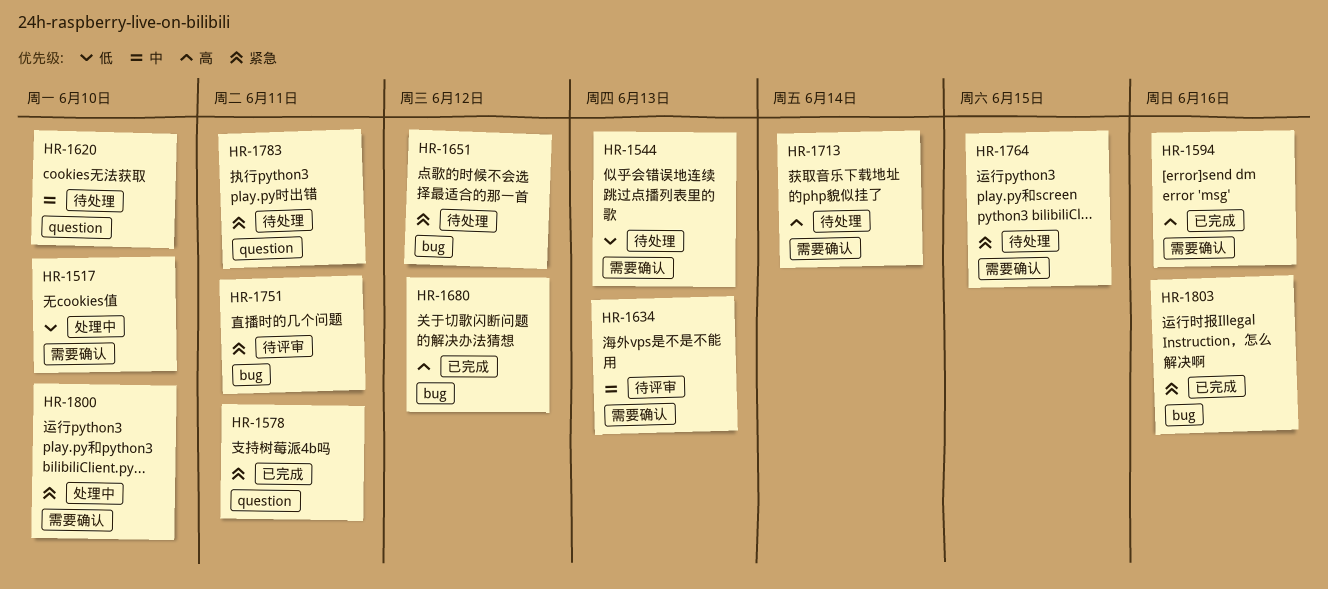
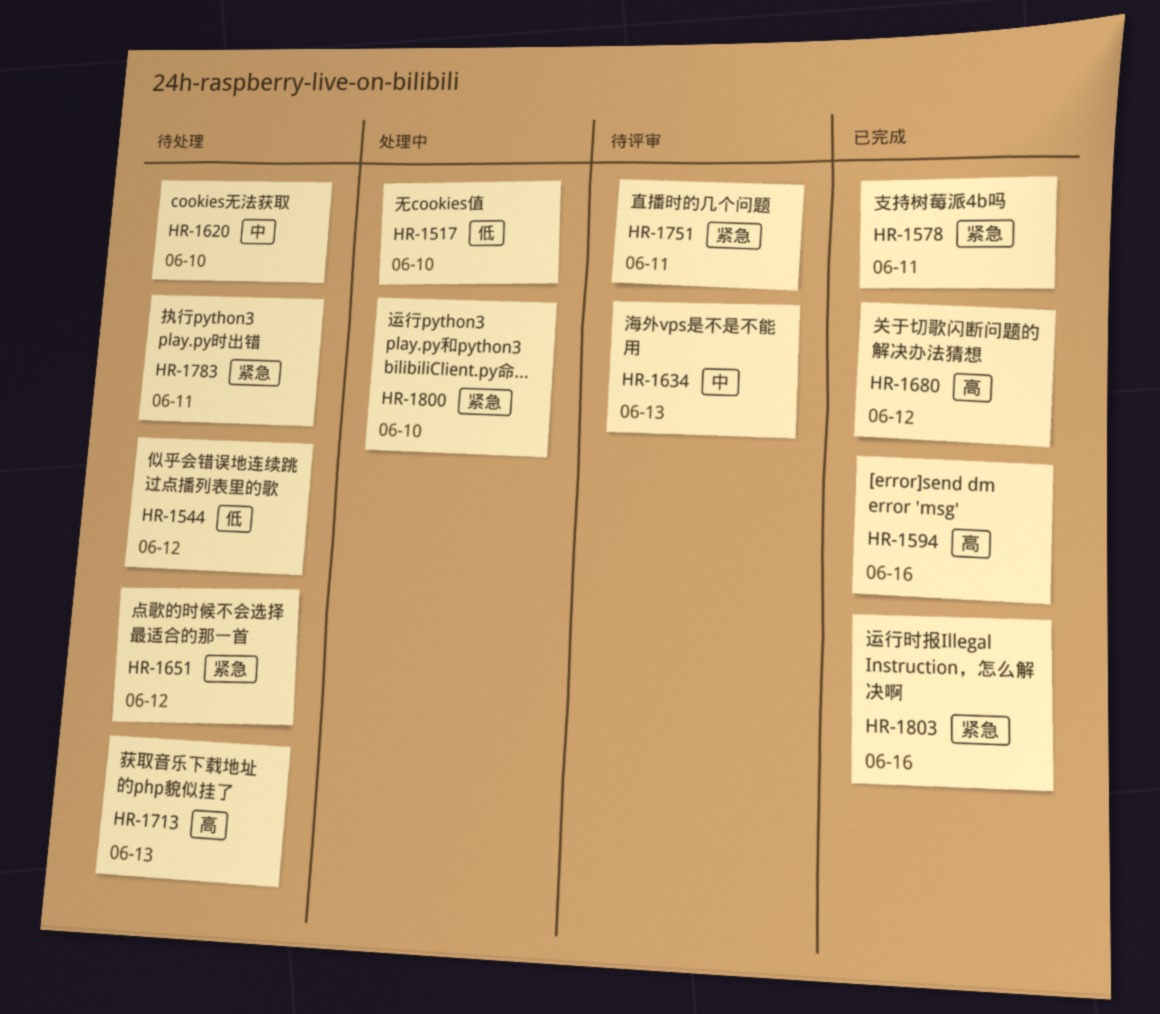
HR-1544, due: Jun 13 -> Jun 12
HR-1713, due: Jun 14 -> Jun 13
HR-1764: present -> none

